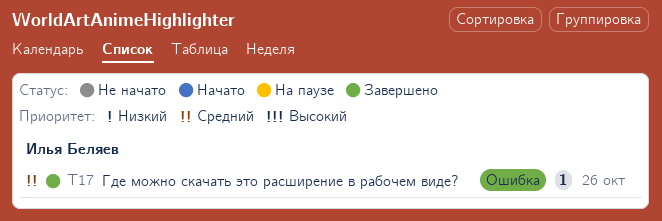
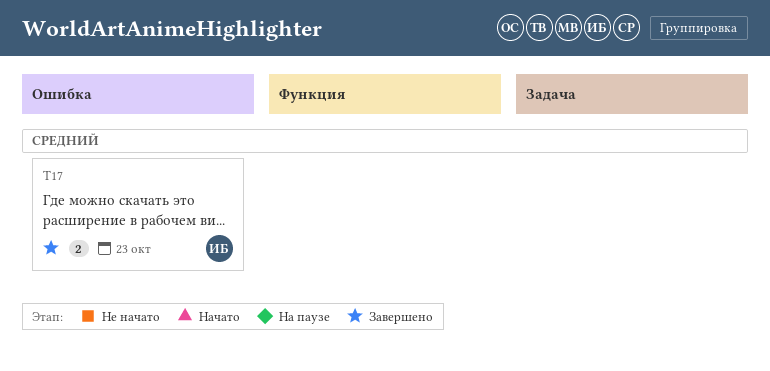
T17, estimate: 1 -> 2
T17, due: Oct 26 -> Oct 23

